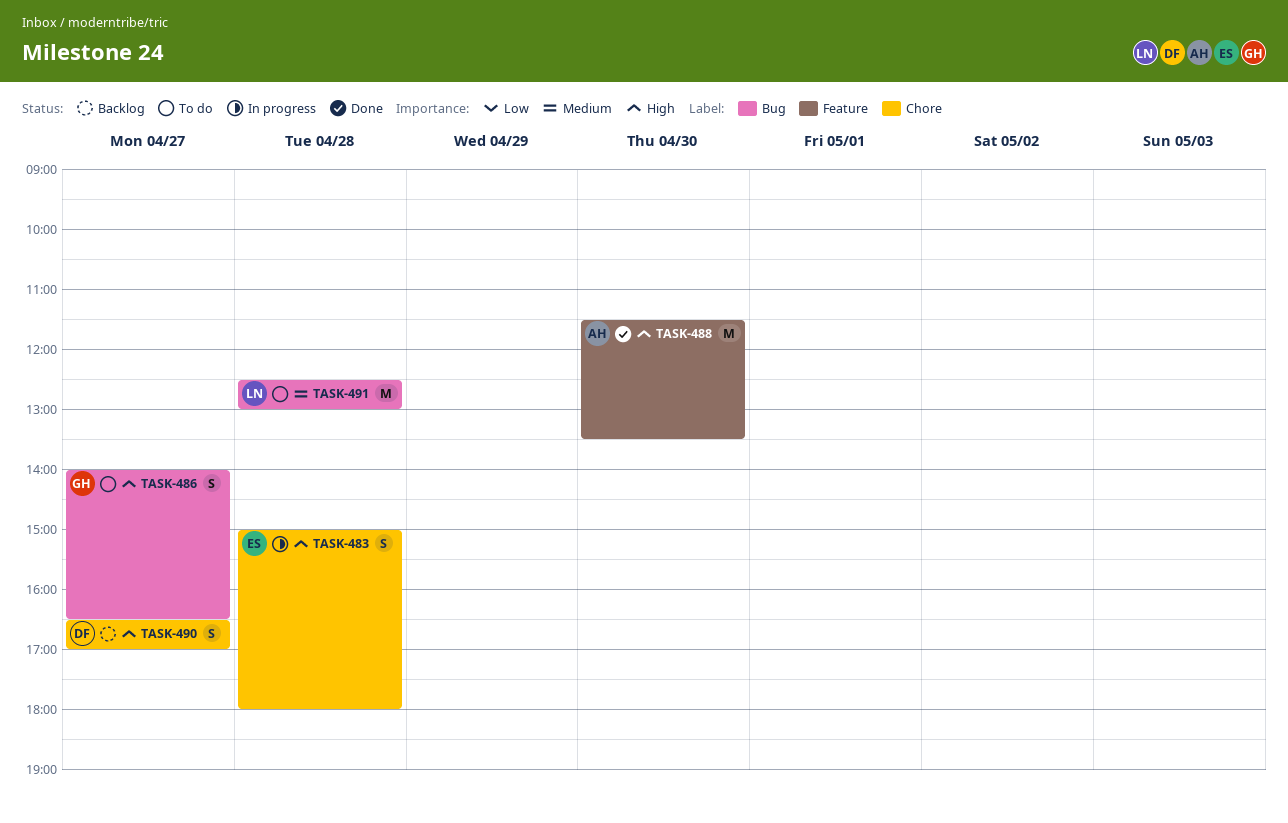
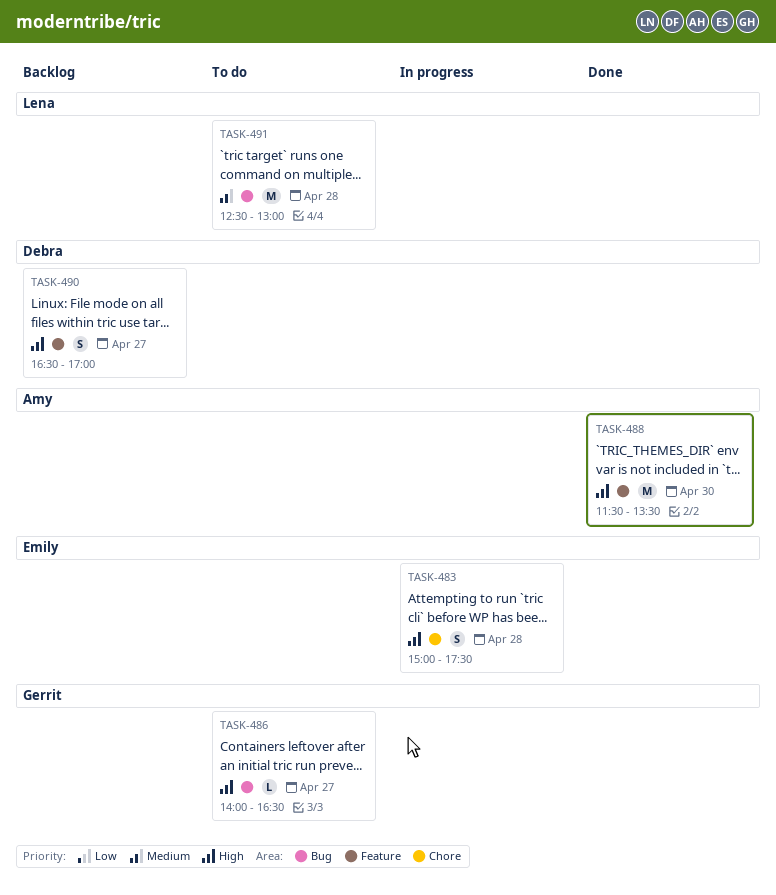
TASK-483, ends: 18:00 -> 17:30
TASK-486, estimate: S -> L
TASK-490, label: Chore -> Feature

